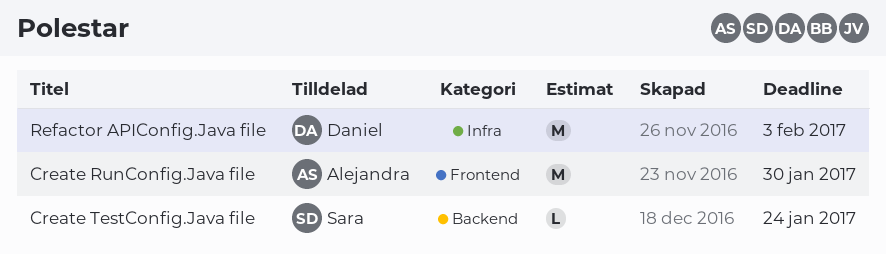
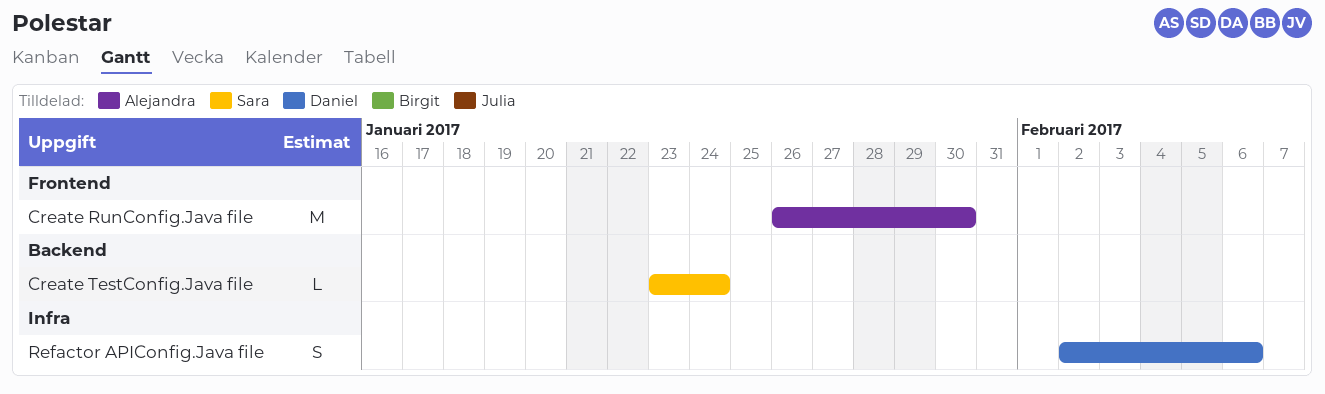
Refactor APIConfig.Java file, estimate: M -> S
Refactor APIConfig.Java file, due: Feb 3 -> Feb 6

